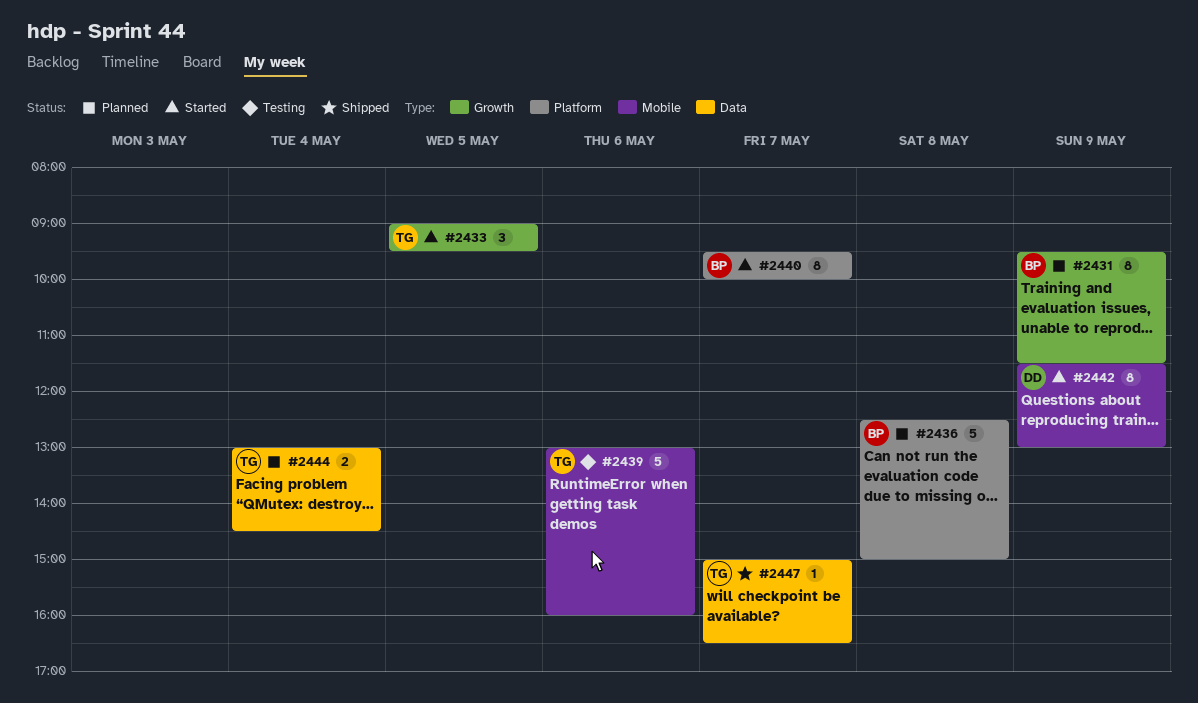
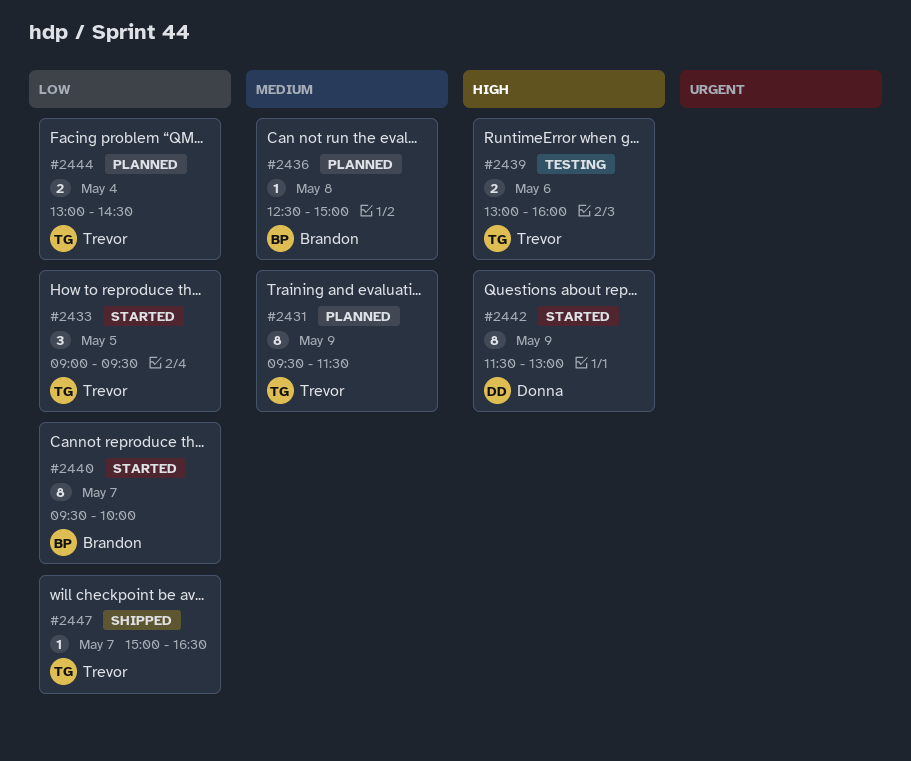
#2431, owner: Brandon -> Trevor
#2436, estimate: 5 -> 1
#2439, estimate: 5 -> 2

